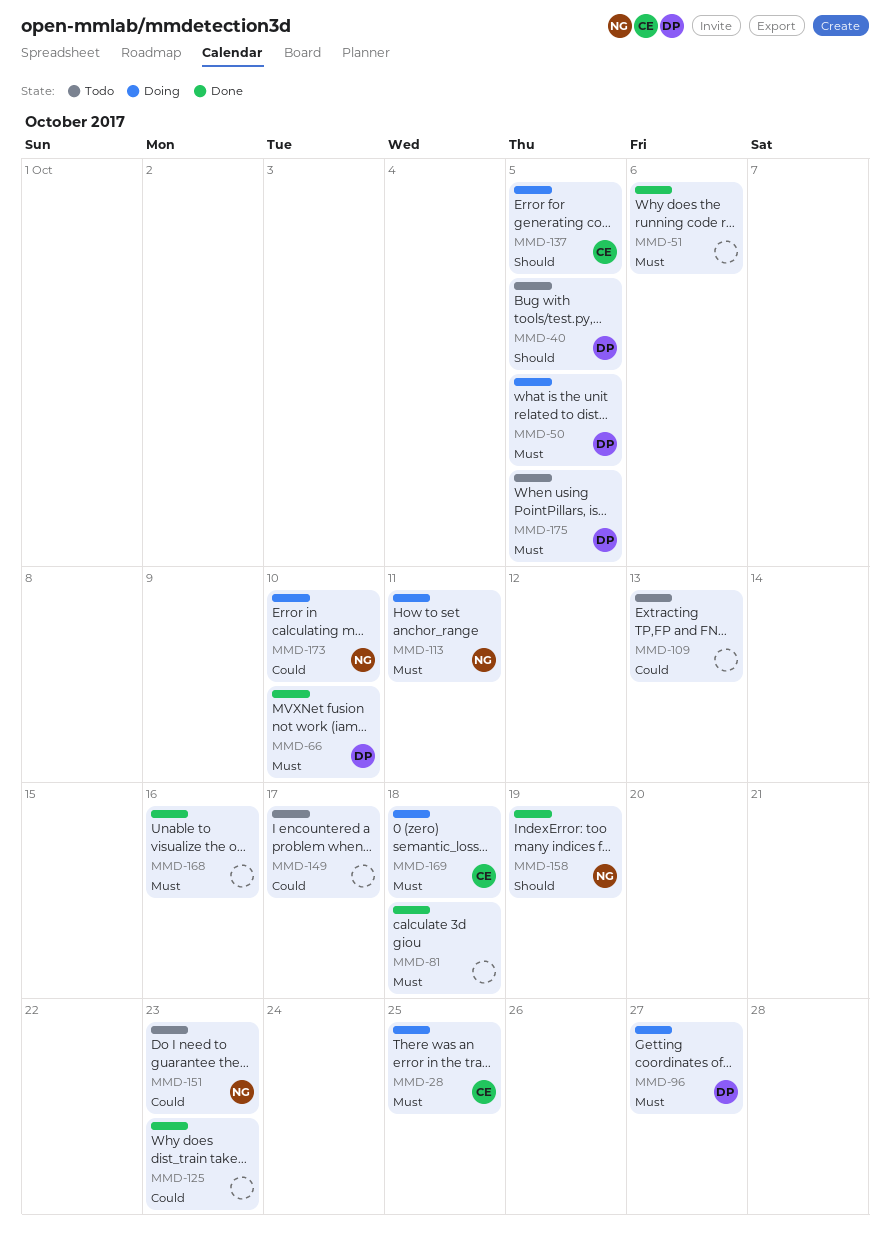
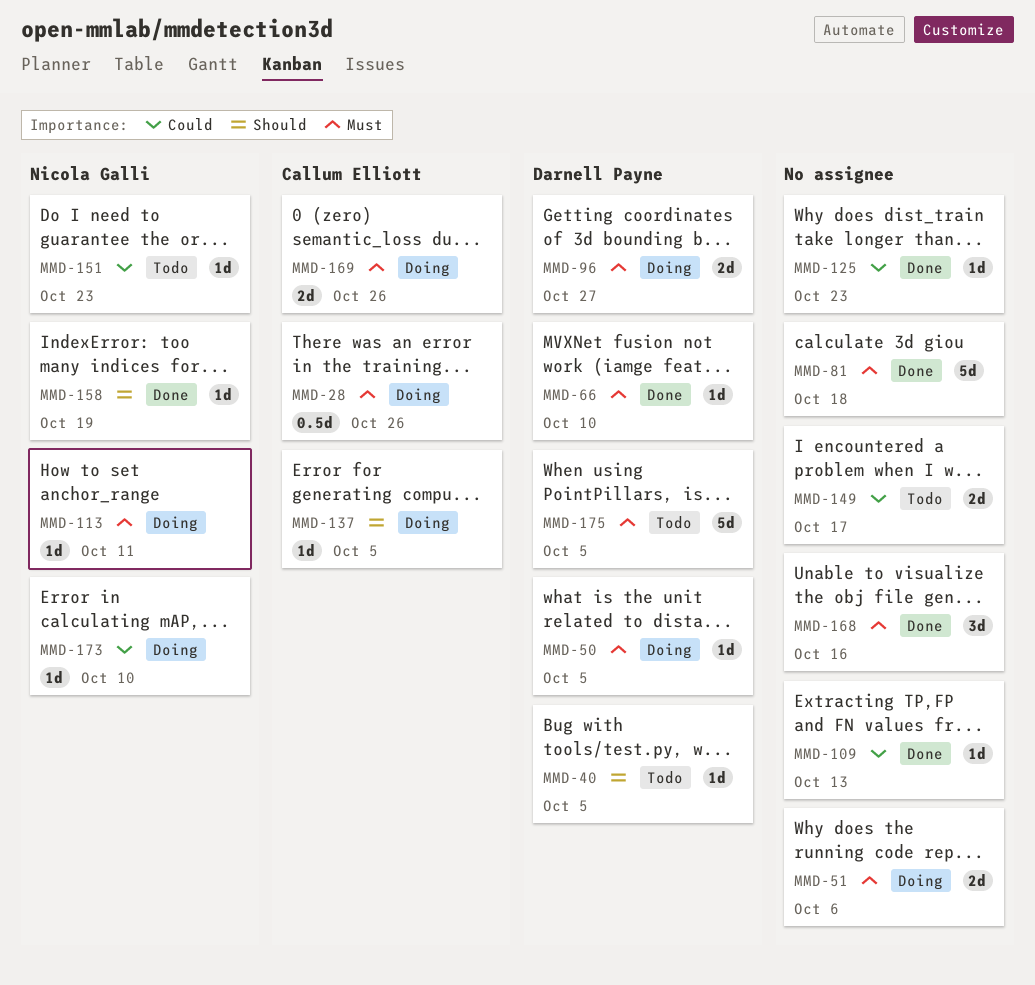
MMD-28, due: Oct 25 -> Oct 26
MMD-51, status: Done -> Doing
MMD-109, status: Todo -> Done
MMD-169, due: Oct 18 -> Oct 26

